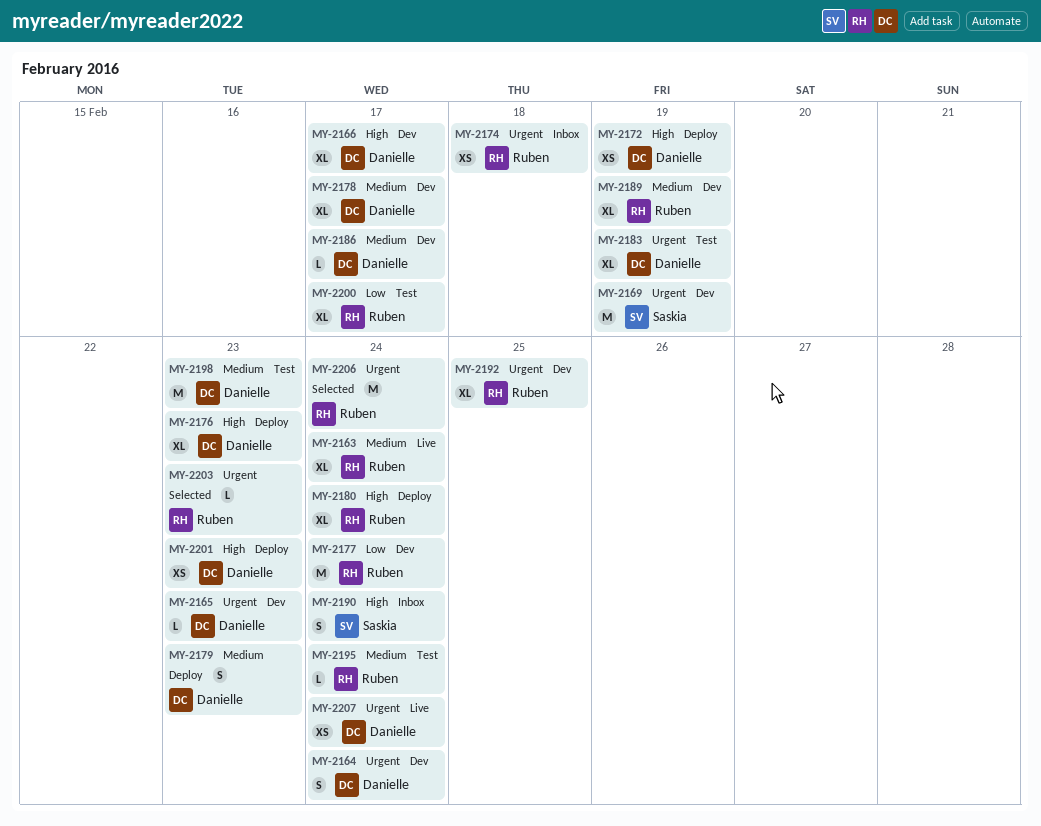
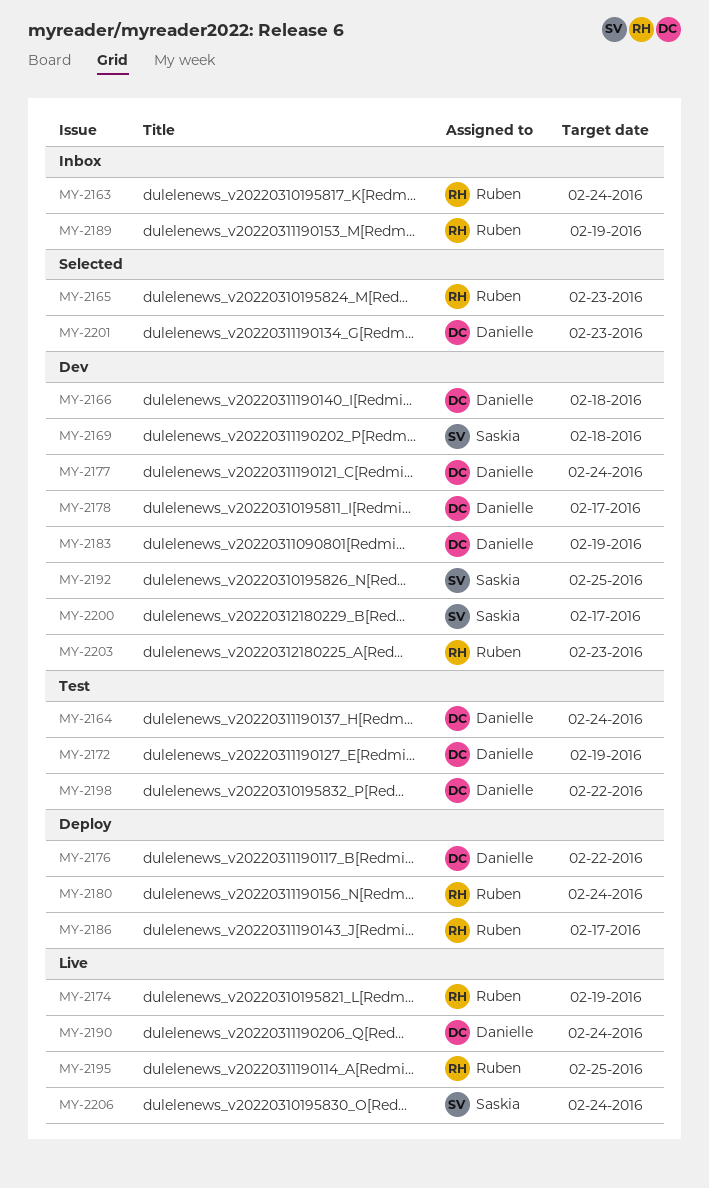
MY-2163, status: Live -> Inbox
MY-2164, status: Dev -> Test
MY-2165, status: Dev -> Selected
MY-2165, owner: Danielle -> Ruben
MY-2166, due: Feb 17 -> Feb 18
MY-2169, due: Feb 19 -> Feb 18
MY-2172, status: Deploy -> Test
MY-2174, status: Inbox -> Live
MY-2174, due: Feb 18 -> Feb 19
MY-2176, due: Feb 23 -> Feb 22
MY-2177, owner: Ruben -> Danielle
MY-2179: present -> none
MY-2183, status: Test -> Dev
MY-2186, status: Dev -> Deploy
MY-2186, owner: Danielle -> Ruben
MY-2189, status: Dev -> Inbox
MY-2190, status: Inbox -> Live
MY-2190, owner: Saskia -> Danielle
MY-2192, owner: Ruben -> Saskia
MY-2195, status: Test -> Live
MY-2195, due: Feb 24 -> Feb 25
MY-2198, due: Feb 23 -> Feb 22
MY-2200, status: Test -> Dev
MY-2200, owner: Ruben -> Saskia
MY-2201, status: Deploy -> Selected
MY-2203, status: Selected -> Dev
MY-2206, status: Selected -> Live
MY-2206, owner: Ruben -> Saskia
MY-2207: present -> none

